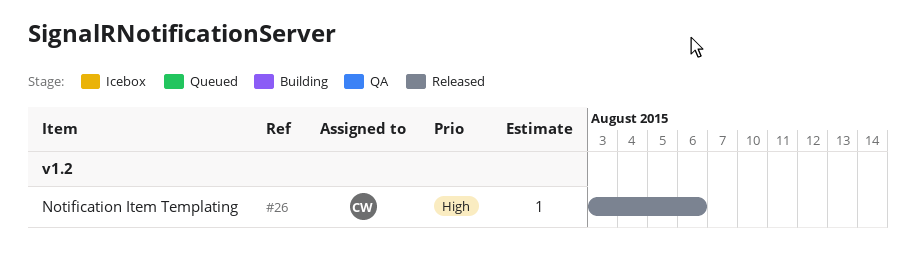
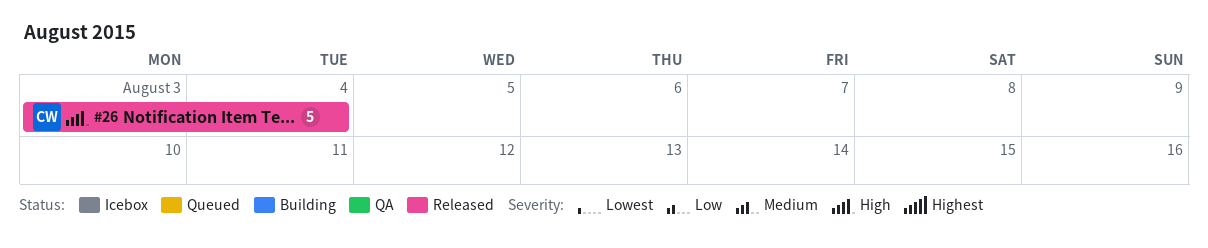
#26, estimate: 1 -> 5
#26, due: Aug 6 -> Aug 4

